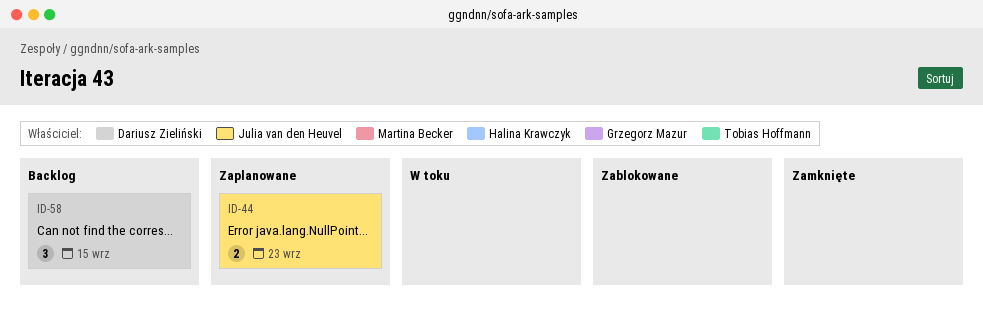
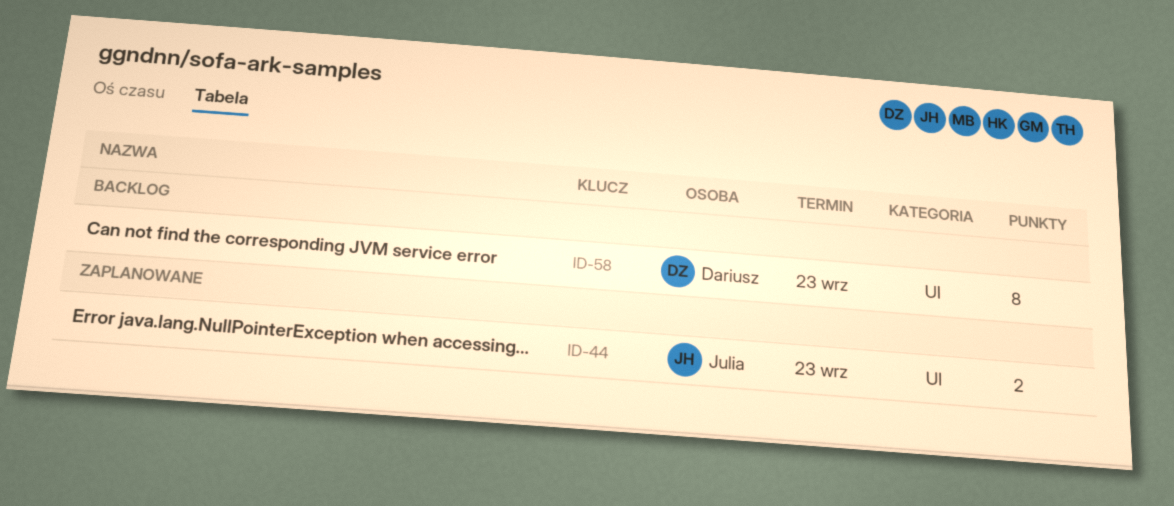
ID-58, estimate: 3 -> 8
ID-58, due: Sep 15 -> Sep 23

